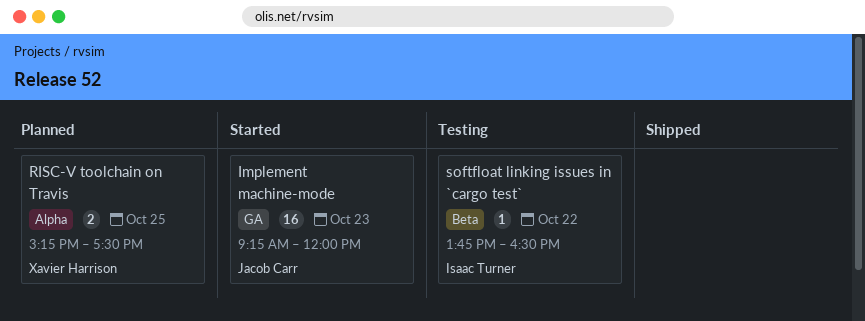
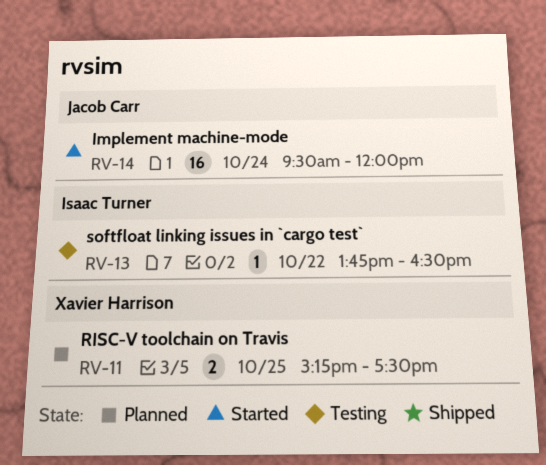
Implement machine-mode, day: Oct 23 -> Oct 24
Implement machine-mode, begins: 09:15 -> 09:30

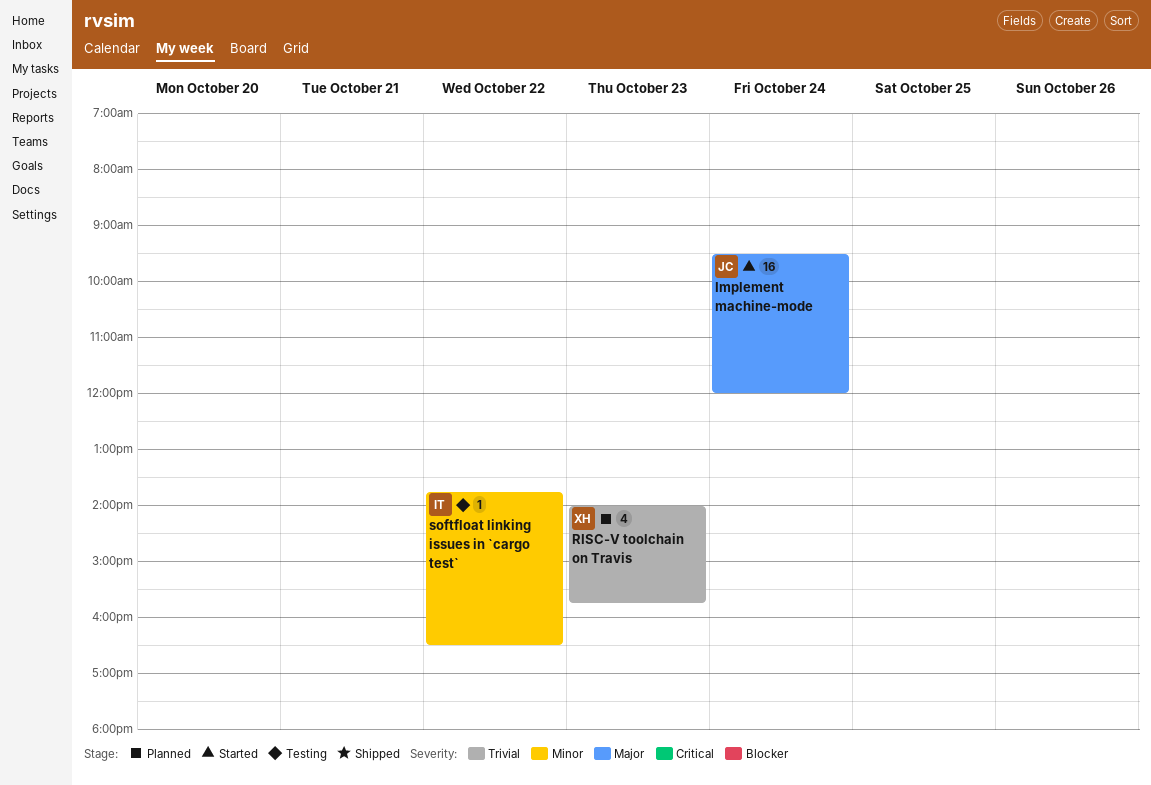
RISC-V toolchain on Travis, estimate: 2 -> 4
RISC-V toolchain on Travis, day: Oct 25 -> Oct 23
RISC-V toolchain on Travis, begins: 15:15 -> 14:00
RISC-V toolchain on Travis, ends: 17:30 -> 15:45

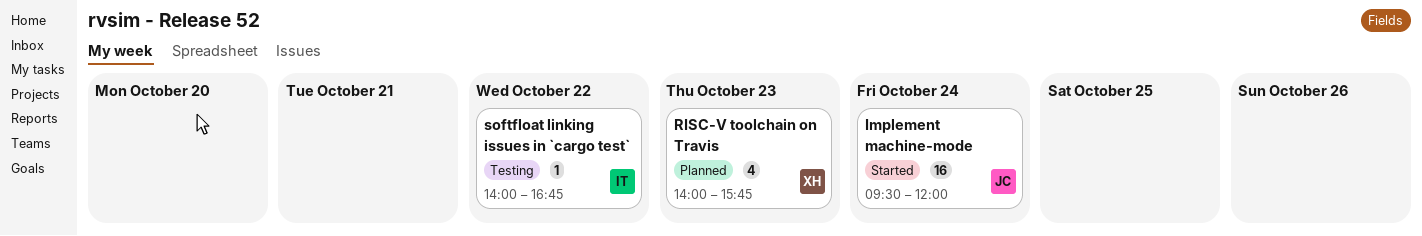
softfloat linking issues in `cargo test`, begins: 13:45 -> 14:00
softfloat linking issues in `cargo test`, ends: 16:30 -> 16:45

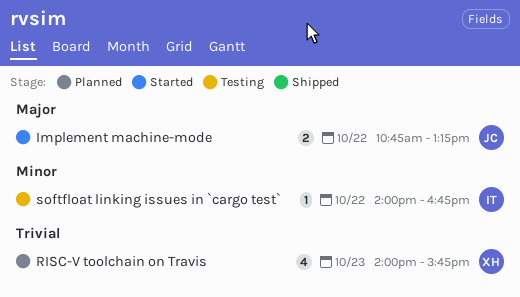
Implement machine-mode, estimate: 16 -> 2
Implement machine-mode, day: Oct 24 -> Oct 22
Implement machine-mode, begins: 09:30 -> 10:45
Implement machine-mode, ends: 12:00 -> 13:15

